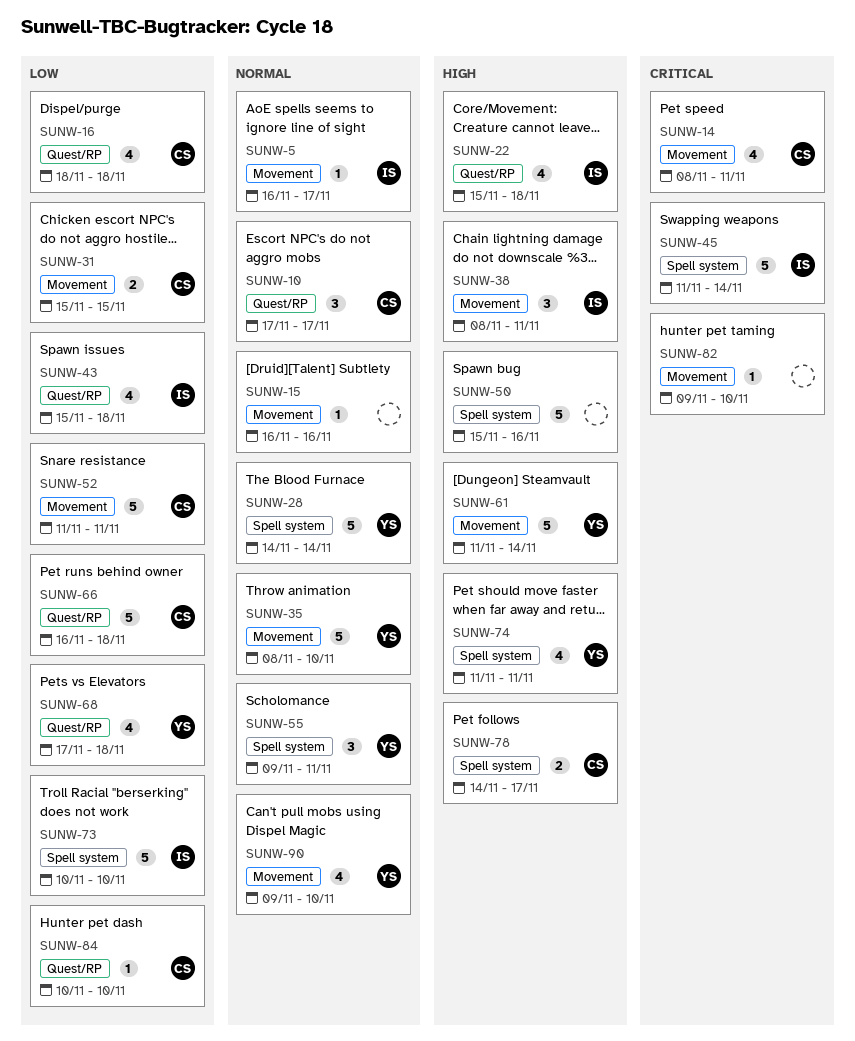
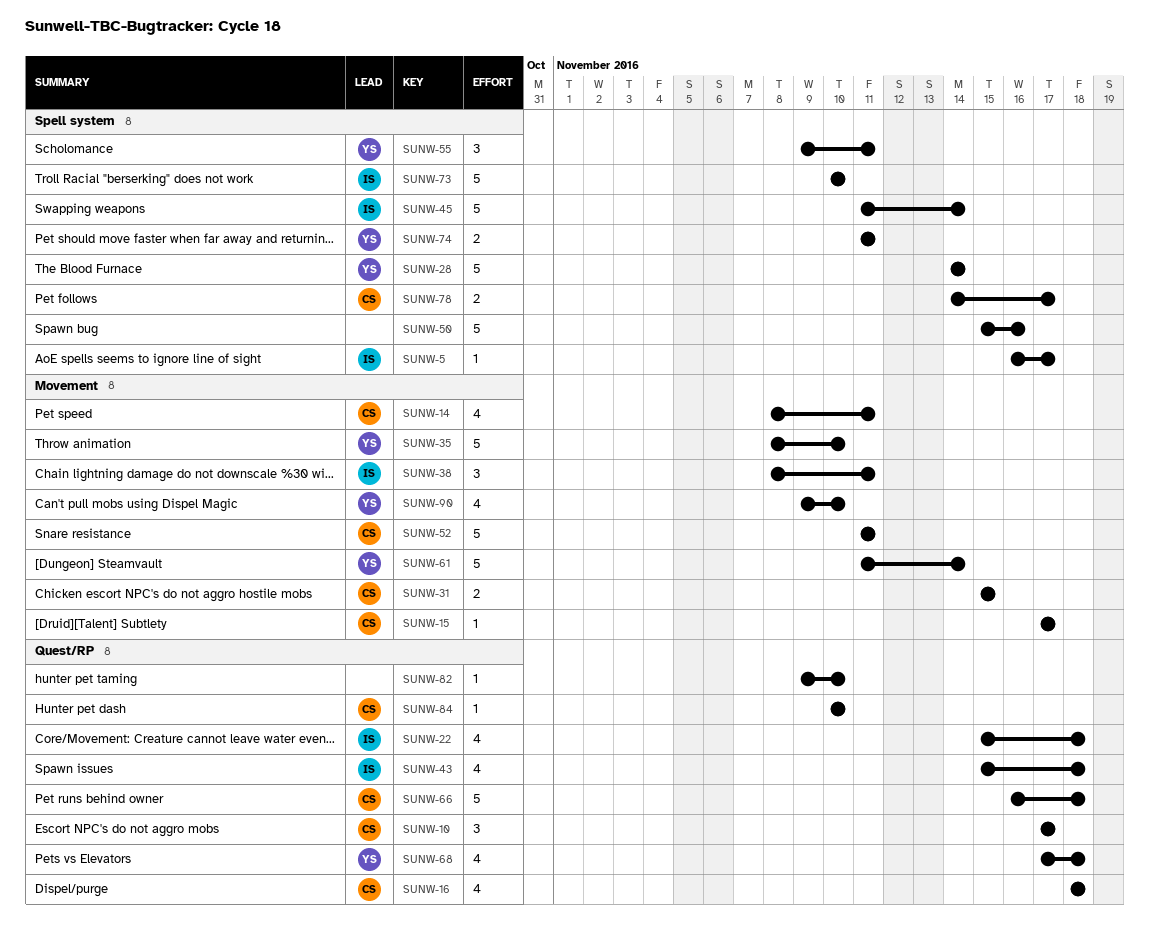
SUNW-5, label: Movement -> Spell system
SUNW-15, owner: none -> CS
SUNW-15, start: Nov 16 -> Nov 17
SUNW-15, due: Nov 16 -> Nov 17
SUNW-74, estimate: 4 -> 2
SUNW-82, label: Movement -> Quest/RP

